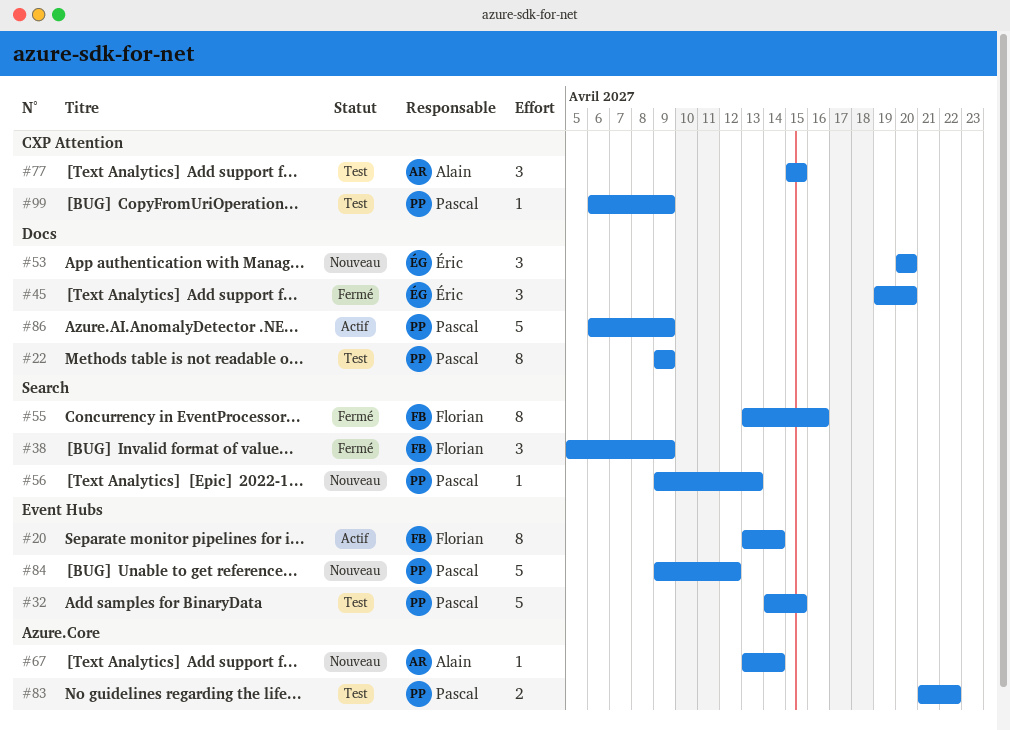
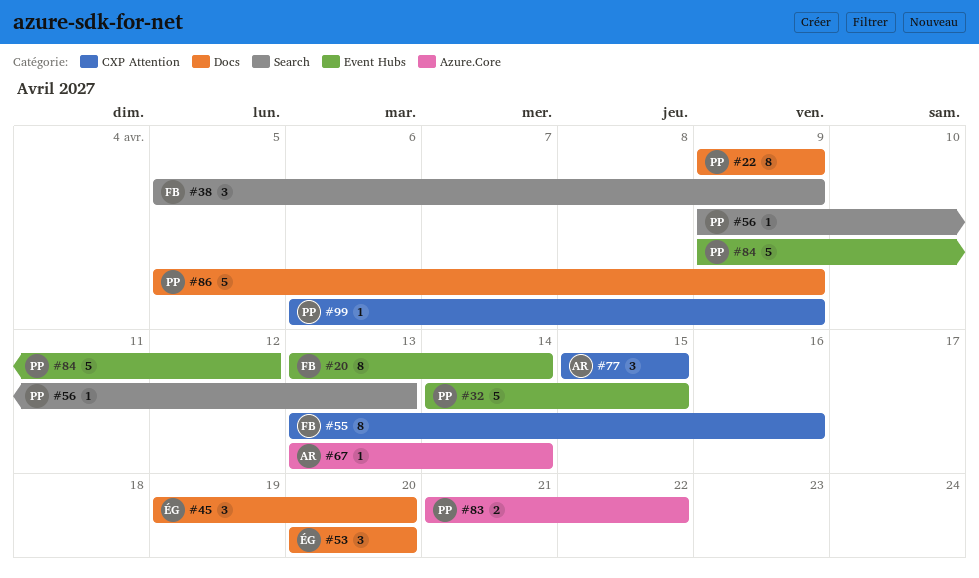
#55, label: Search -> CXP Attention
#86, start: Apr 6 -> Apr 5

